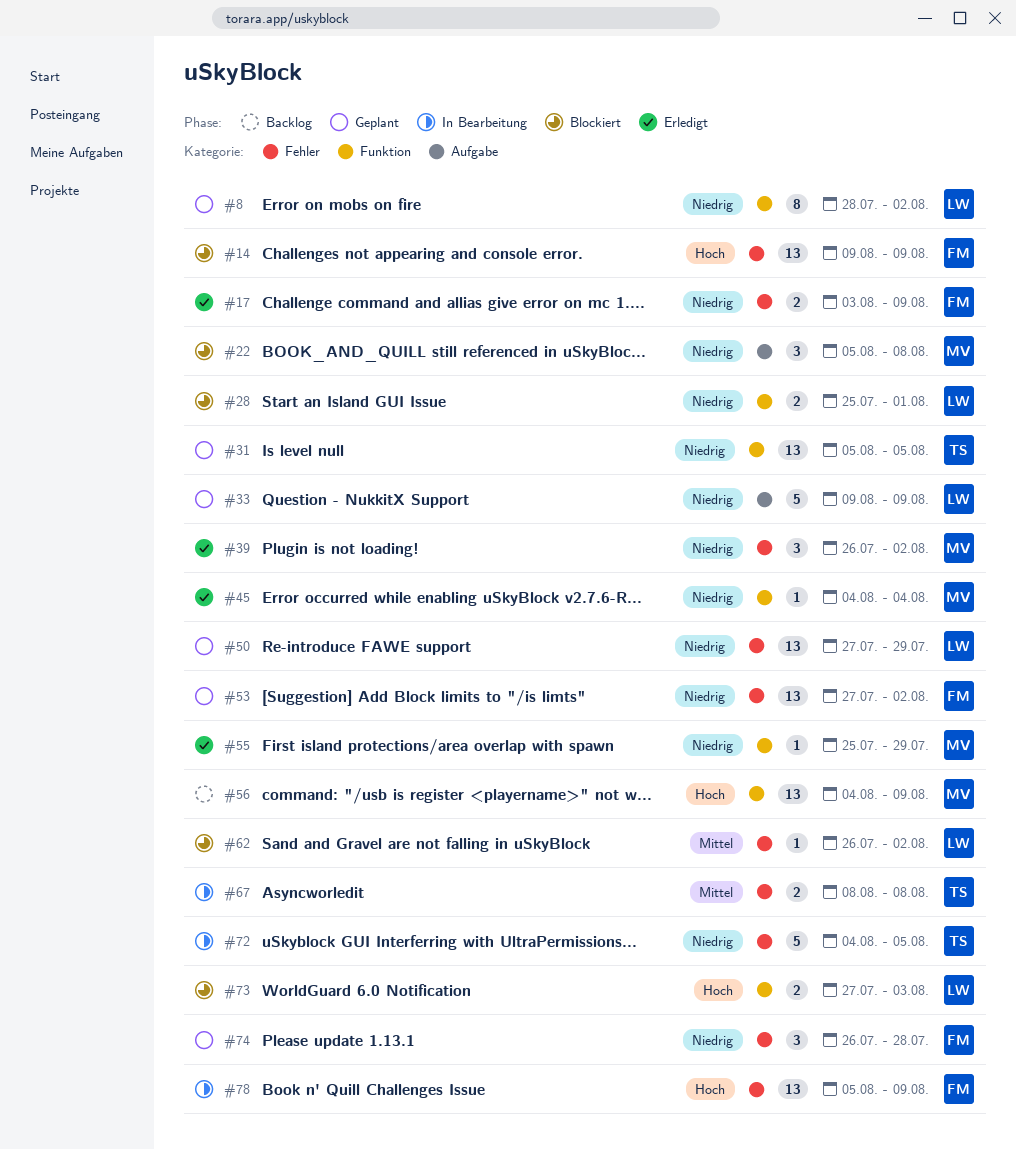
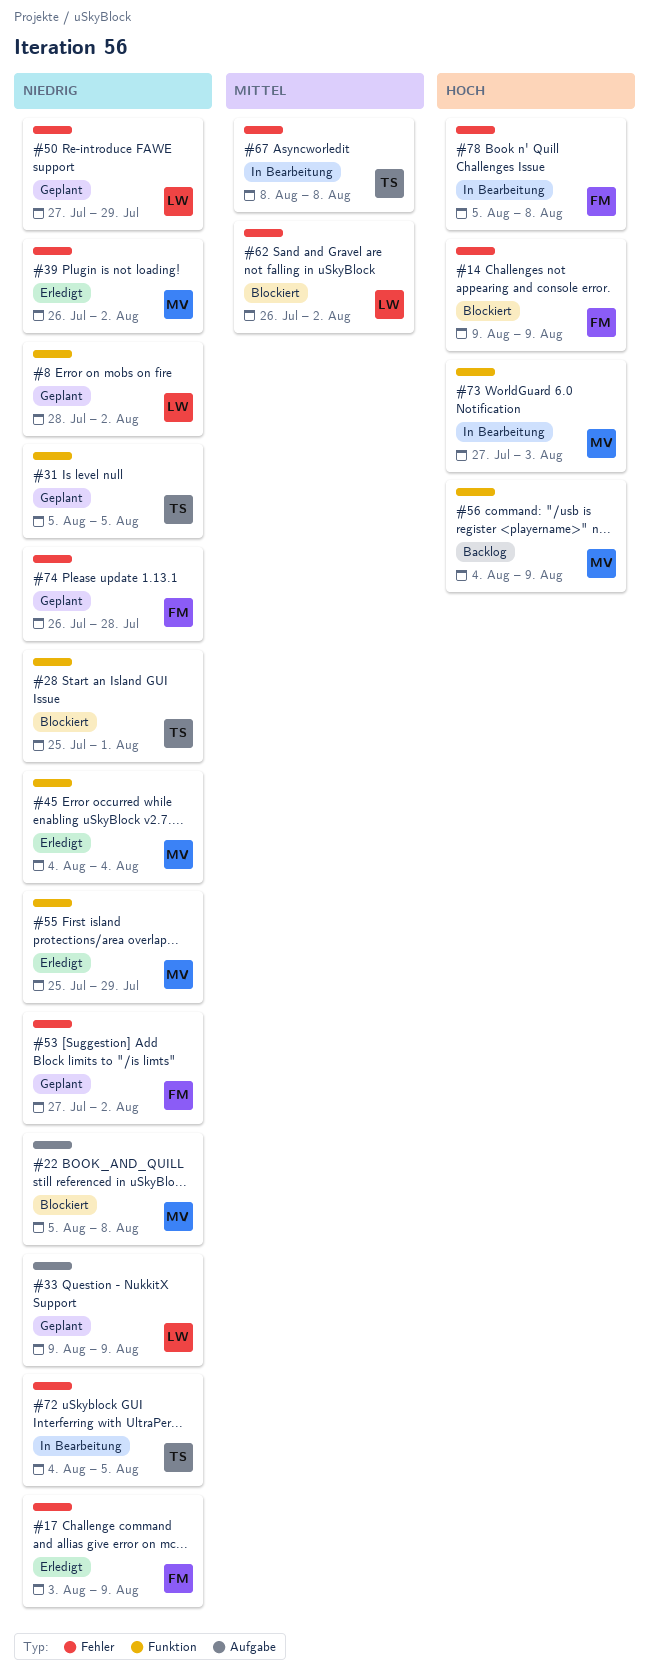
#28, owner: LW -> TS
#73, status: Blockiert -> In Bearbeitung
#73, owner: LW -> MV
#78, due: Aug 9 -> Aug 8

